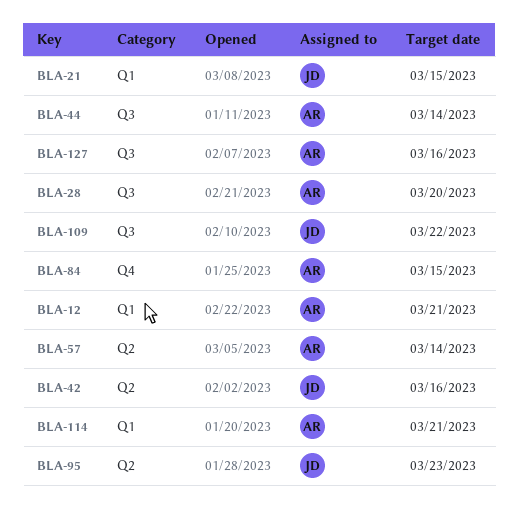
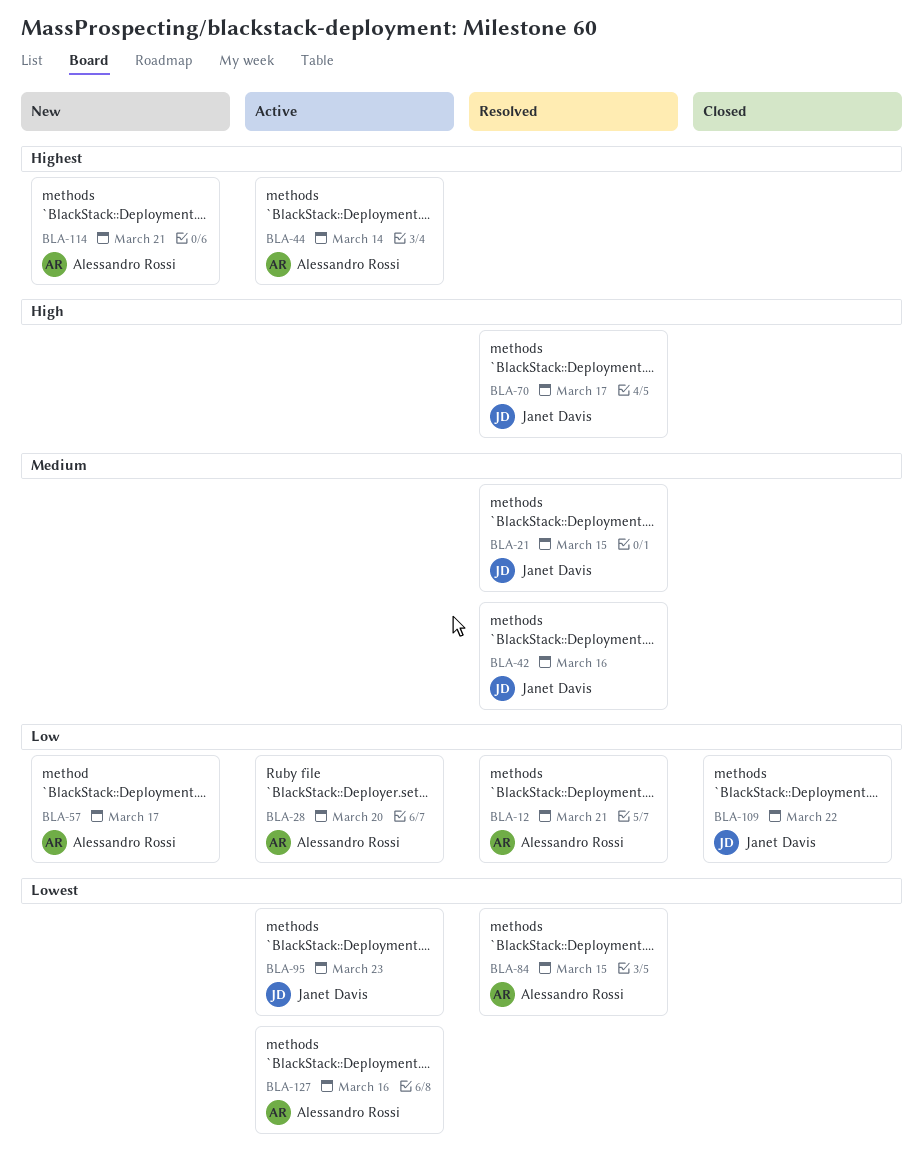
BLA-57, due: Mar 14 -> Mar 17
BLA-70: none -> present

